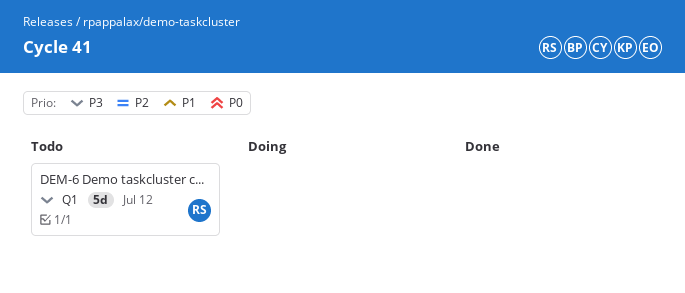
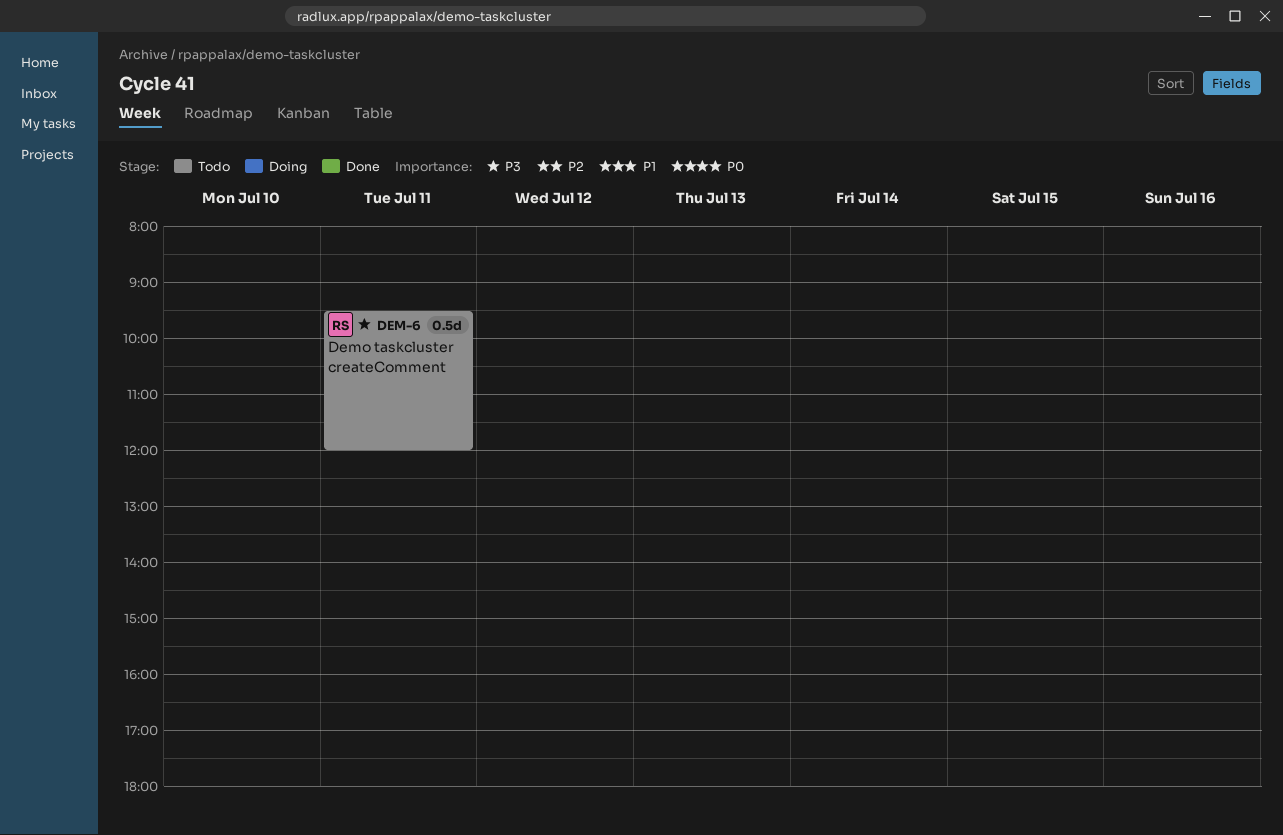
DEM-6, estimate: 5d -> 0.5d
DEM-6, day: Jul 12 -> Jul 11

